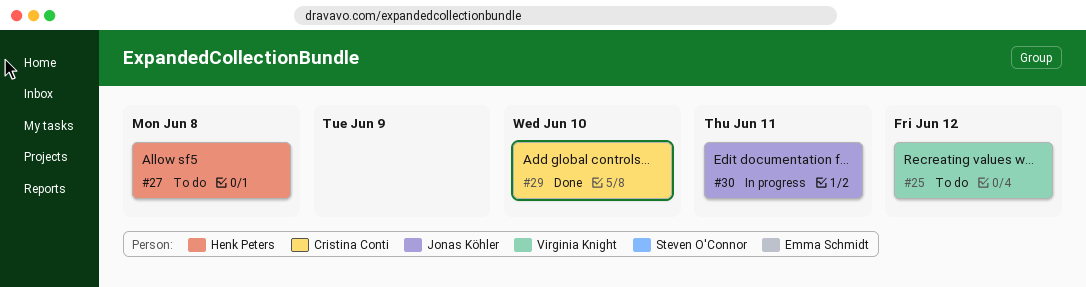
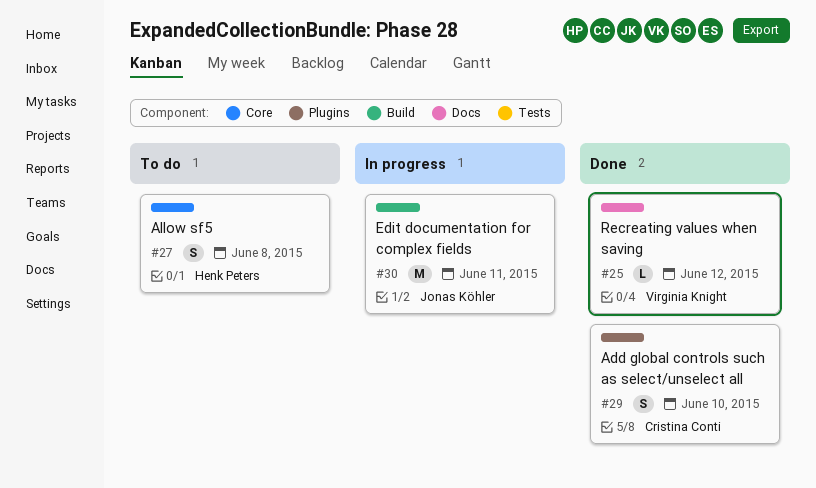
#25, status: To do -> Done

